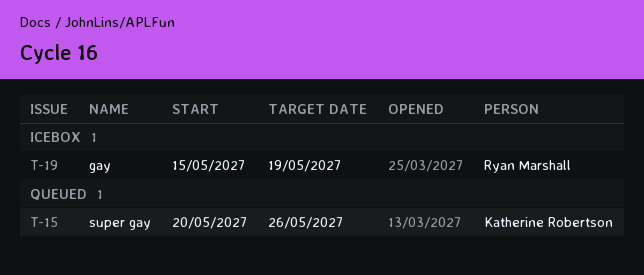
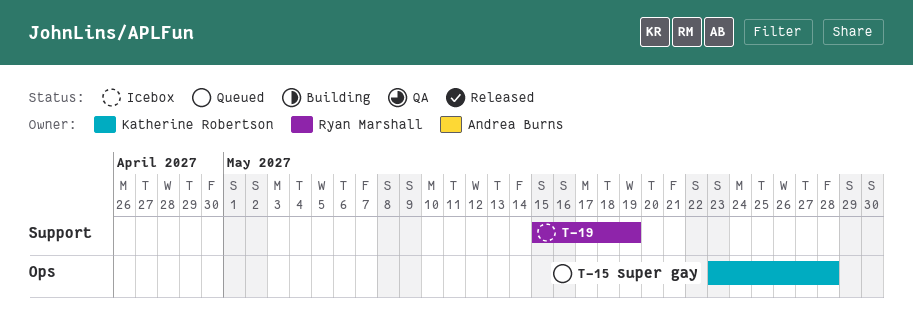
T-15, start: May 20 -> May 23
T-15, due: May 26 -> May 28

